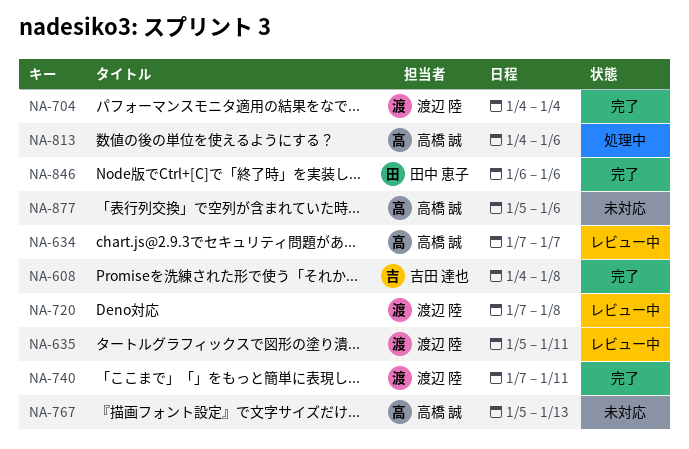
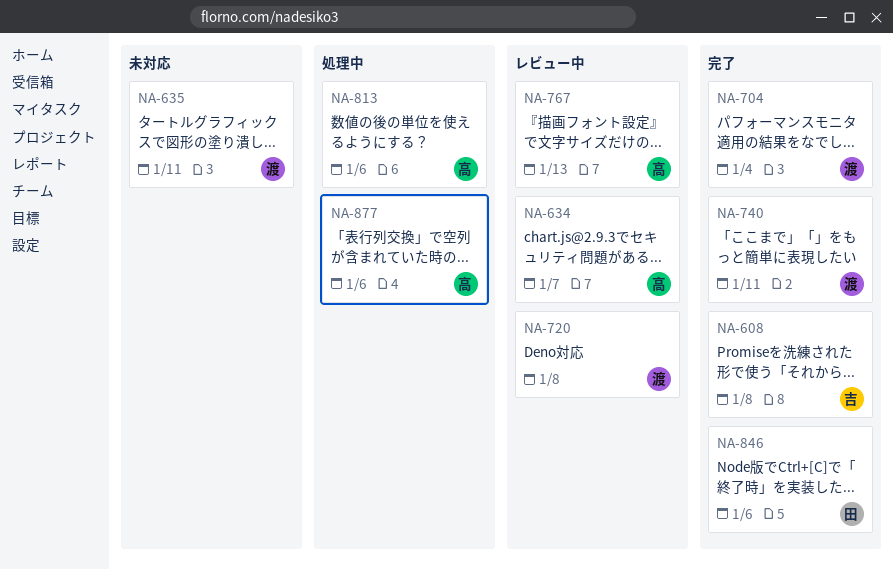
NA-635, status: レビュー中 -> 未対応
NA-767, status: 未対応 -> レビュー中
NA-877, status: 未対応 -> 処理中

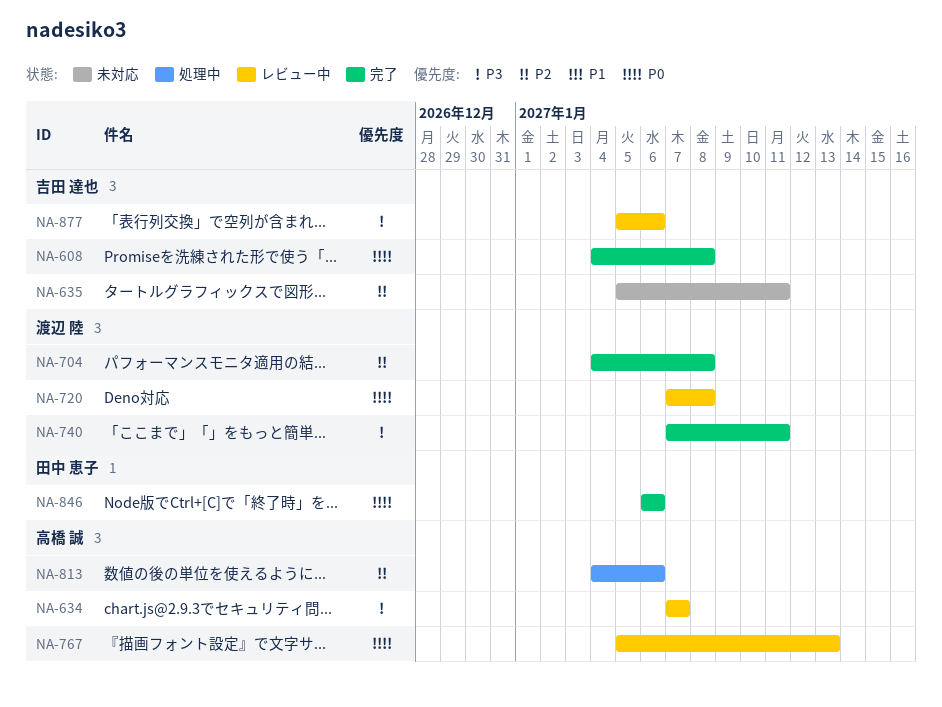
NA-635, owner: 渡辺 陸 -> 吉田 達也
NA-704, due: Jan 4 -> Jan 8
NA-877, status: 処理中 -> レビュー中
NA-877, owner: 高橋 誠 -> 吉田 達也

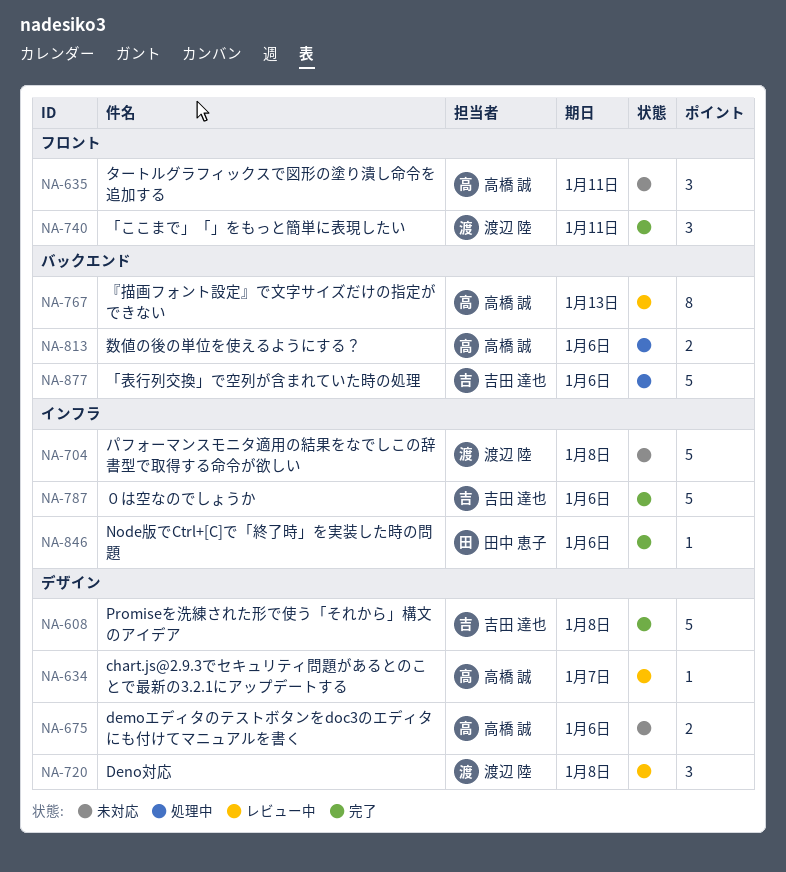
NA-635, owner: 吉田 達也 -> 高橋 誠
NA-675: none -> present
NA-704, status: 完了 -> 未対応
NA-787: none -> present
NA-877, status: レビュー中 -> 処理中

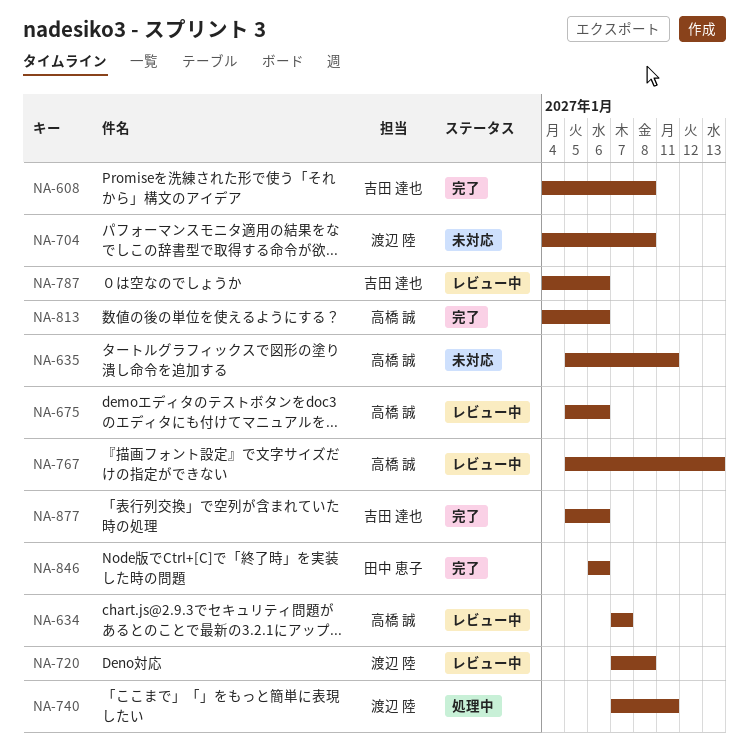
NA-675, status: 未対応 -> レビュー中
NA-740, status: 完了 -> 処理中
NA-787, status: 完了 -> レビュー中
NA-813, status: 処理中 -> 完了
NA-877, status: 処理中 -> 完了

